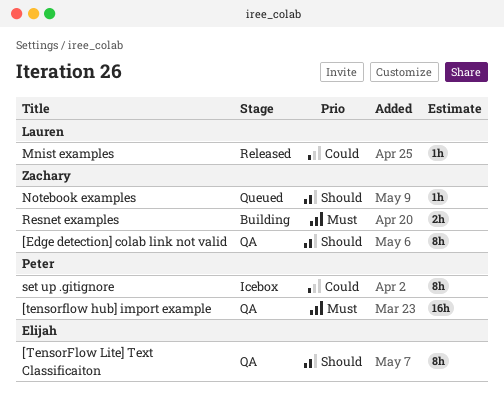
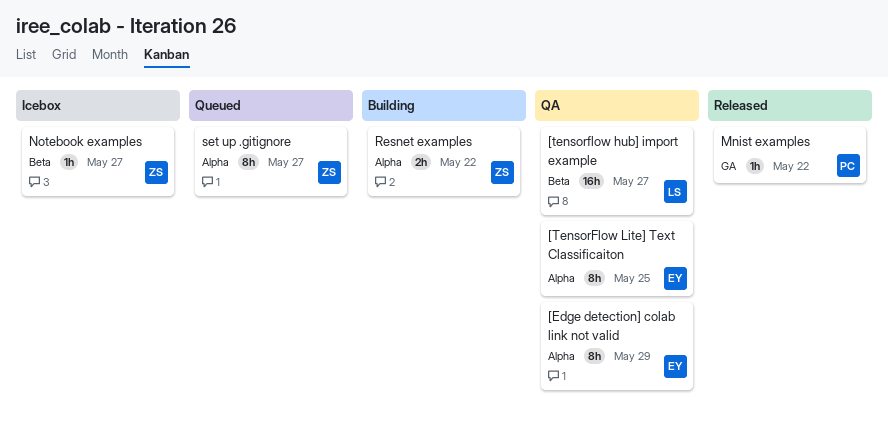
[Edge detection] colab link not valid, owner: Zachary -> Elijah
[tensorflow hub] import example, owner: Peter -> Lauren
Mnist examples, owner: Lauren -> Peter
Notebook examples, status: Queued -> Icebox
set up .gitignore, status: Icebox -> Queued
set up .gitignore, owner: Peter -> Zachary

